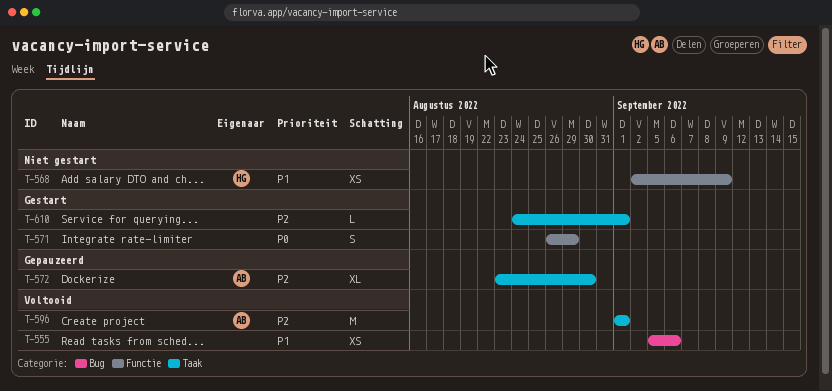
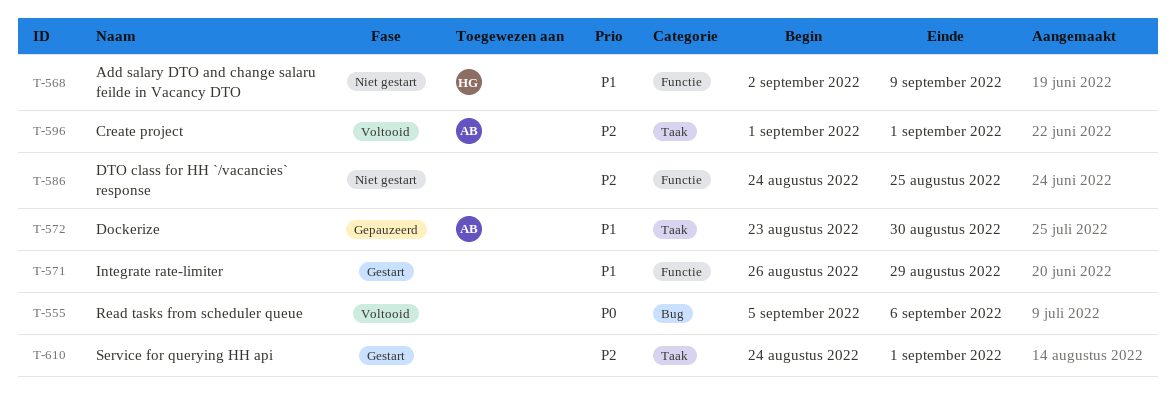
T-555, priority: P1 -> P0
T-571, priority: P0 -> P1
T-572, priority: P2 -> P1
T-586: none -> present

